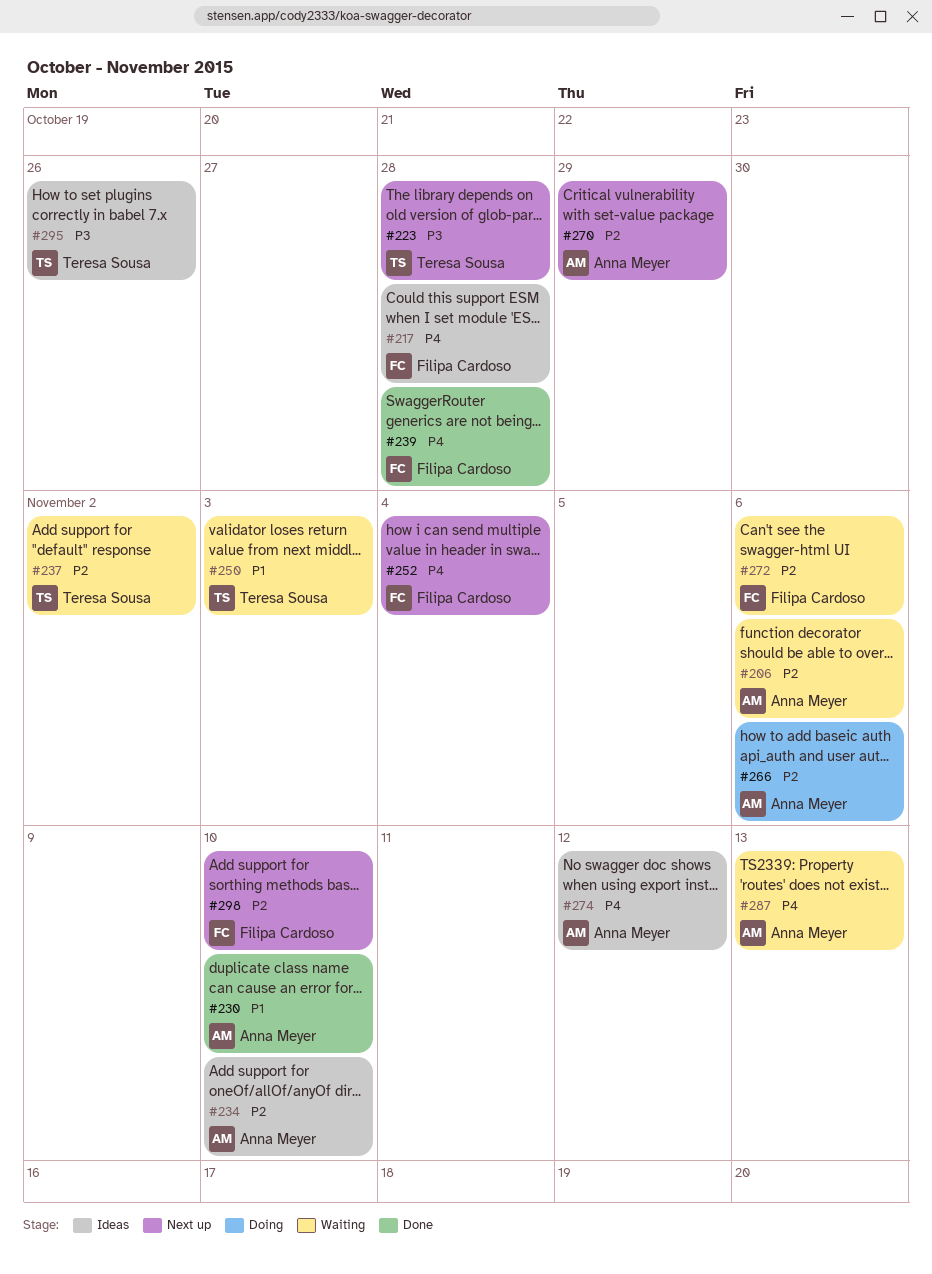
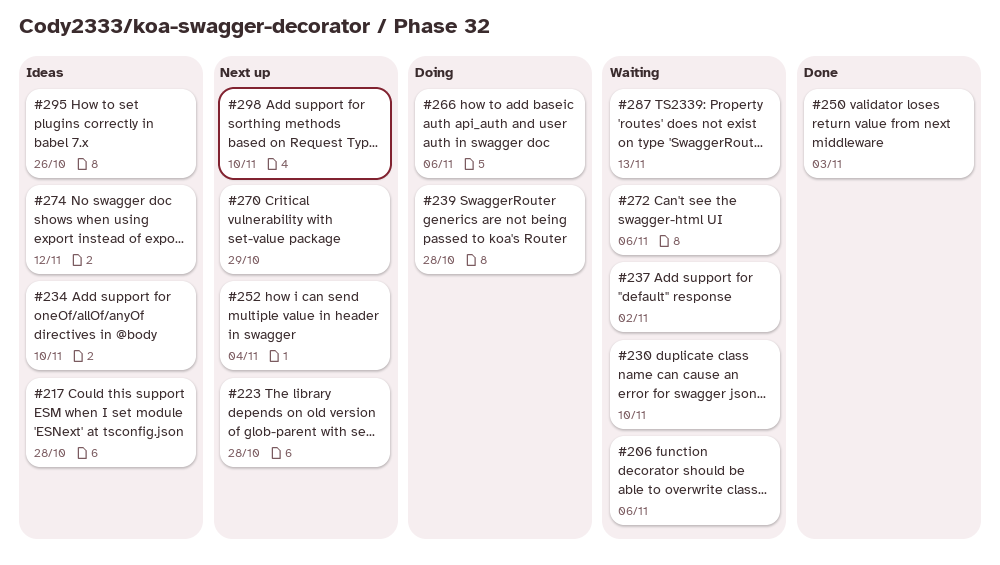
#230, status: Done -> Waiting
#239, status: Done -> Doing
#250, status: Waiting -> Done

